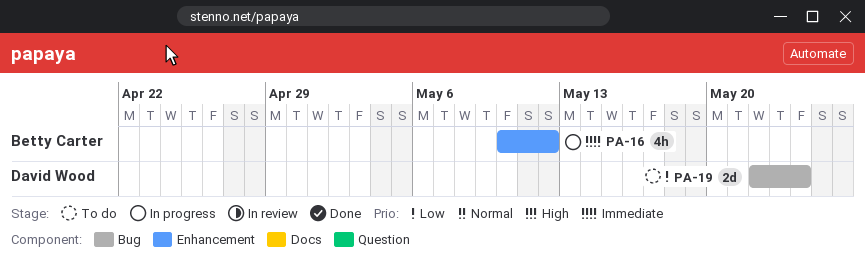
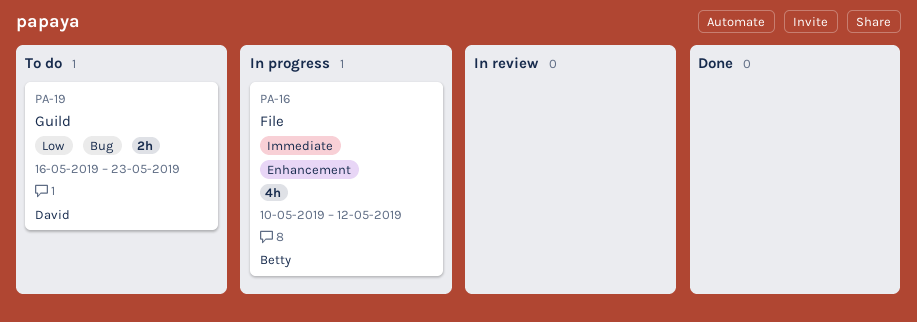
PA-19, estimate: 2d -> 2h
PA-19, start: May 22 -> May 16
PA-19, due: May 24 -> May 23

